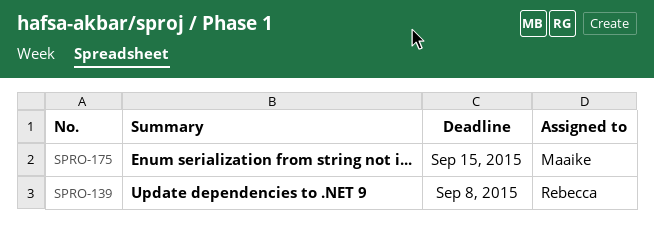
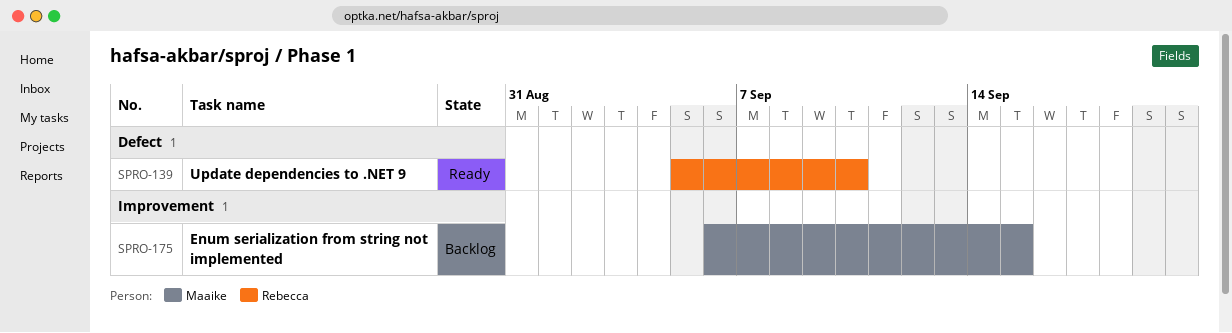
SPRO-139, due: Sep 8 -> Sep 10

